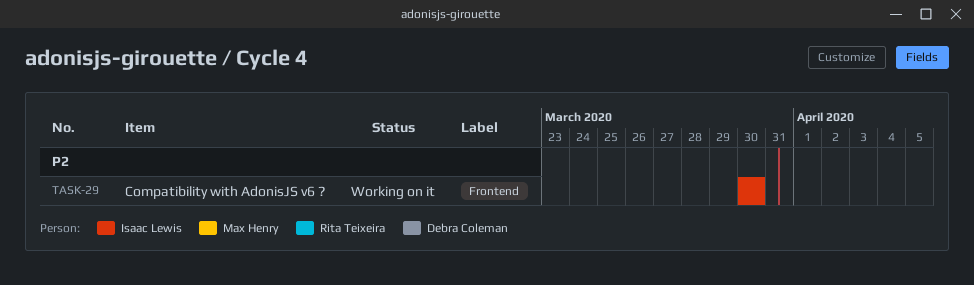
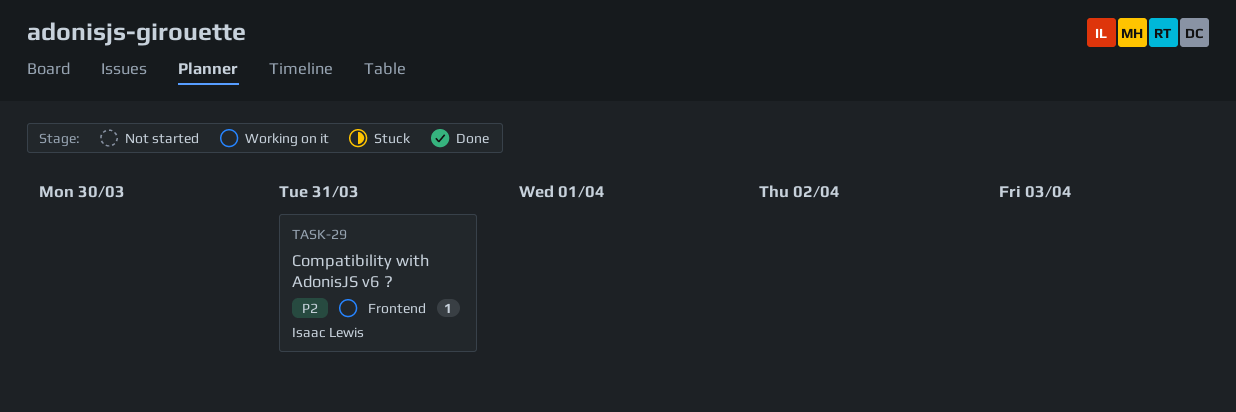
TASK-29, due: Mar 30 -> Mar 31

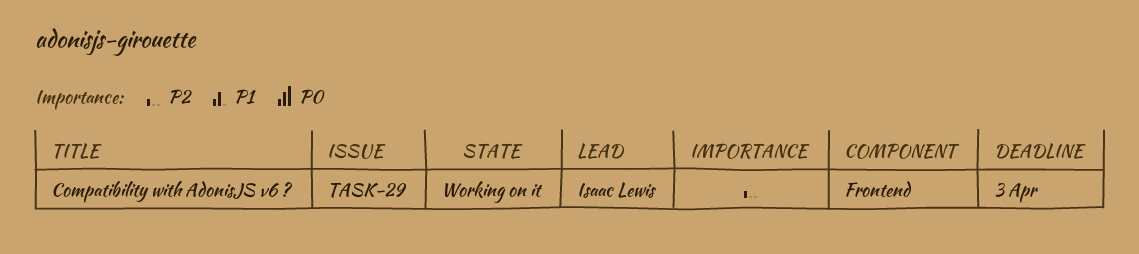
TASK-29, due: Mar 31 -> Apr 3

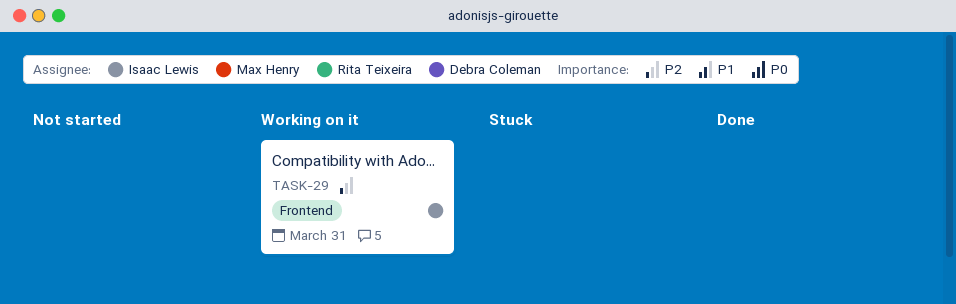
TASK-29, due: Apr 3 -> Mar 31

